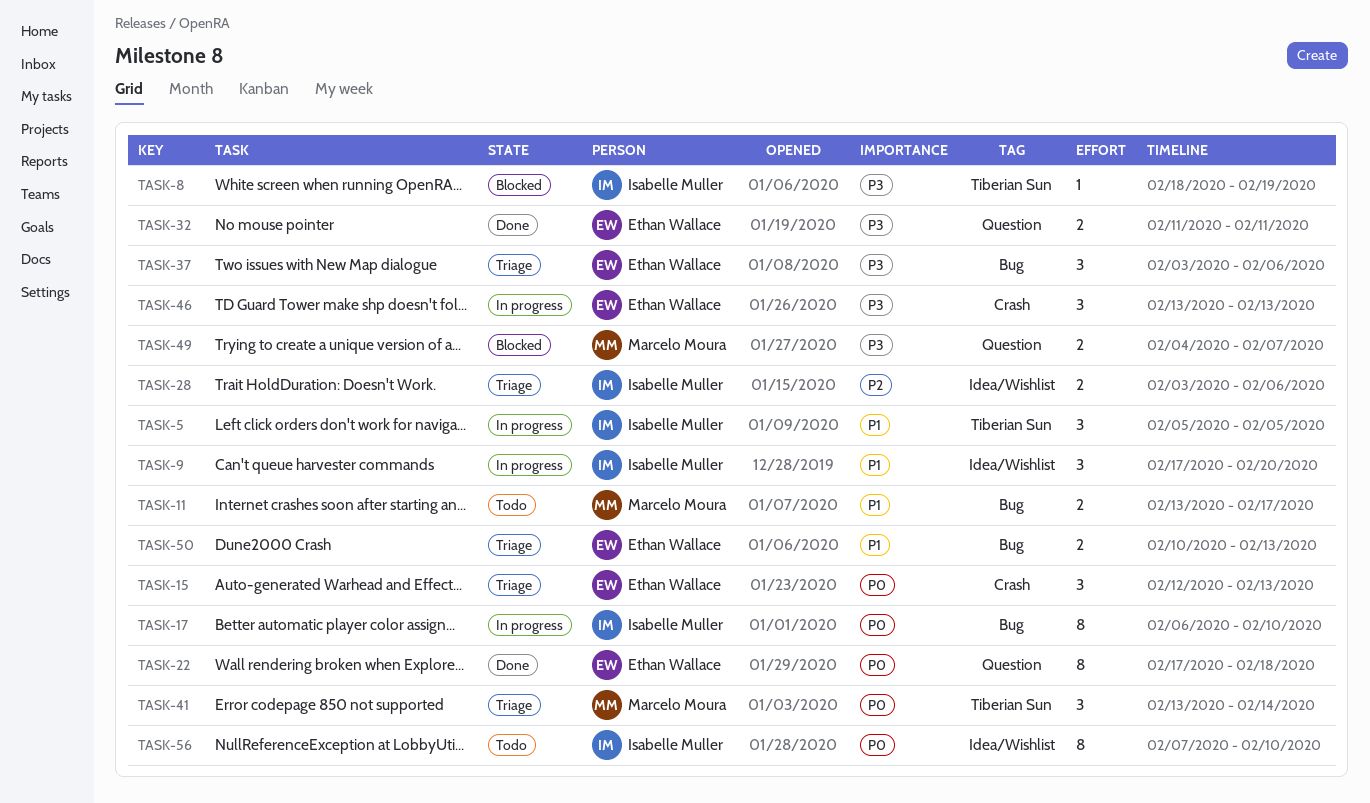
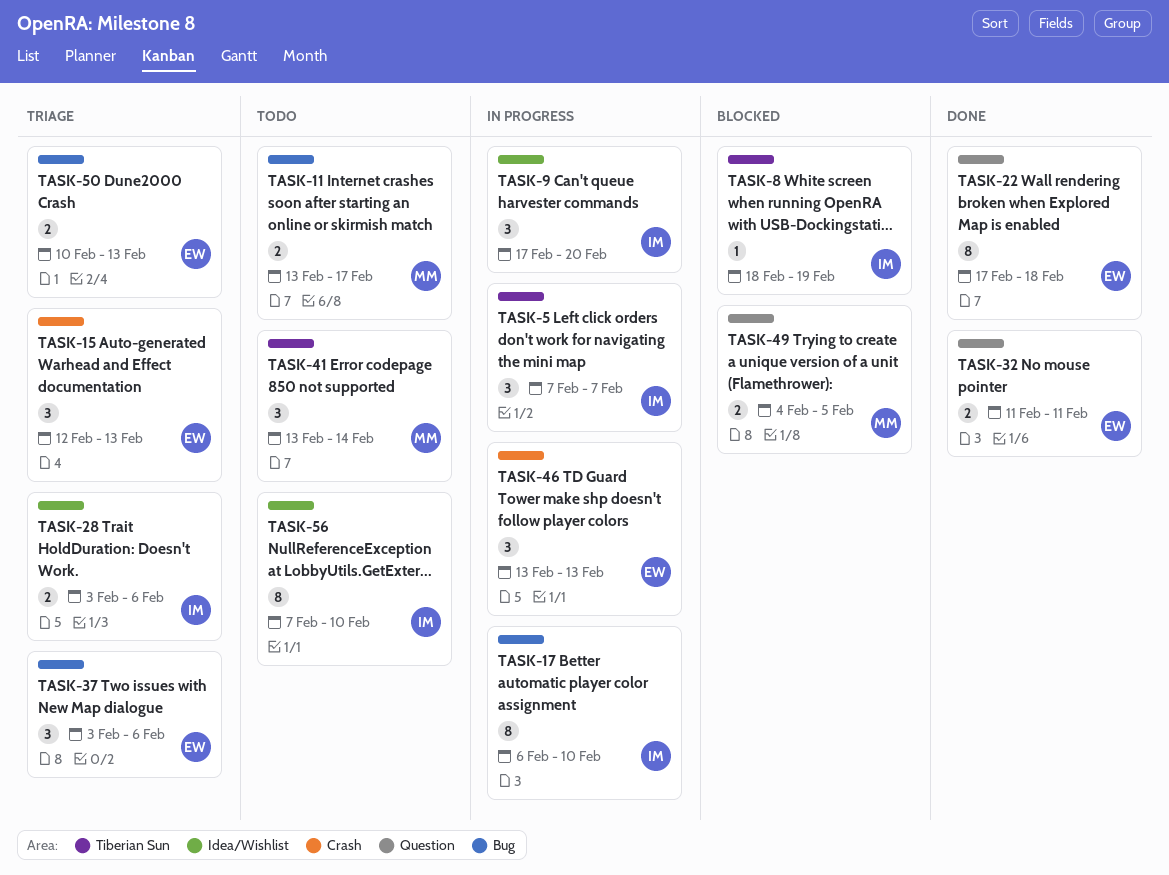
TASK-5, start: Feb 5 -> Feb 7
TASK-5, due: Feb 5 -> Feb 7
TASK-41, status: Triage -> Todo
TASK-49, due: Feb 7 -> Feb 5

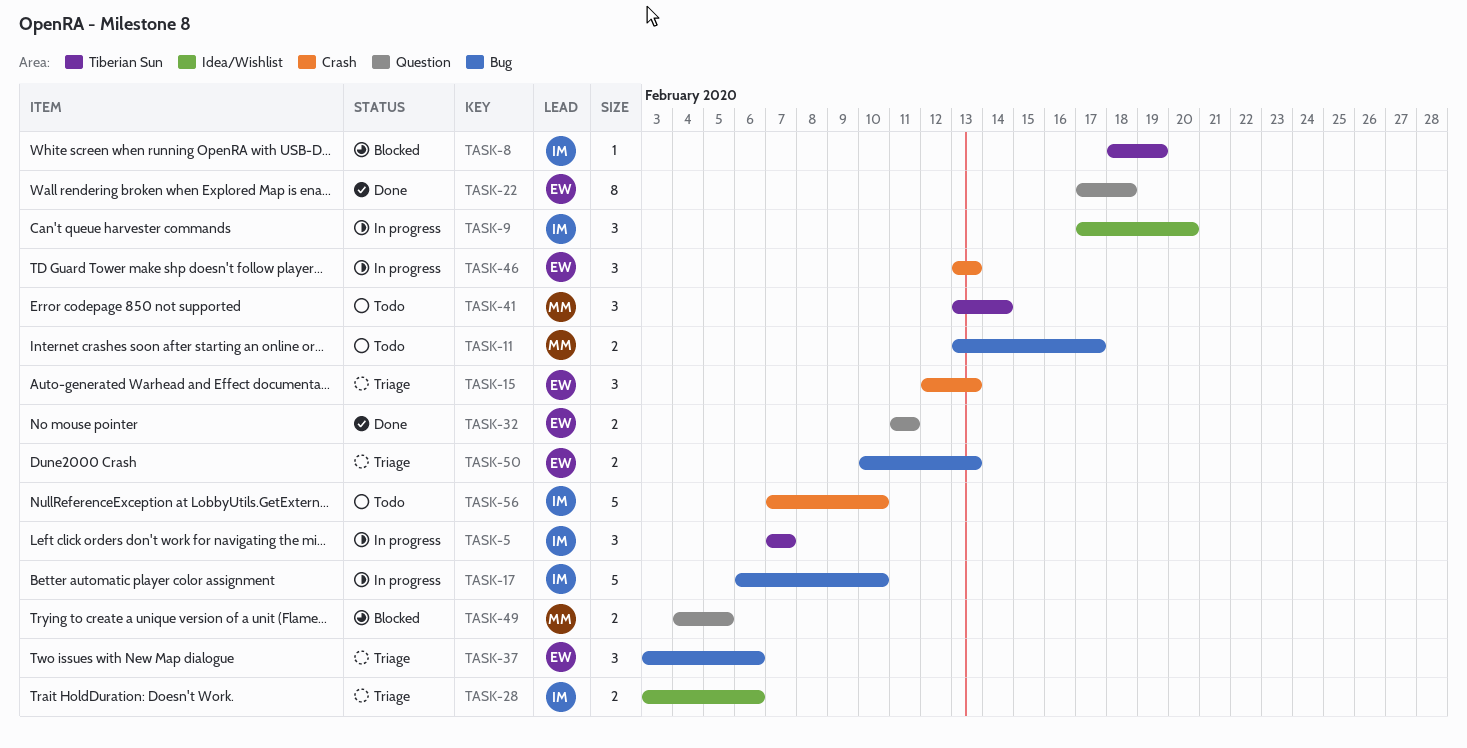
TASK-17, estimate: 8 -> 5
TASK-56, label: Idea/Wishlist -> Crash
TASK-56, estimate: 8 -> 5

